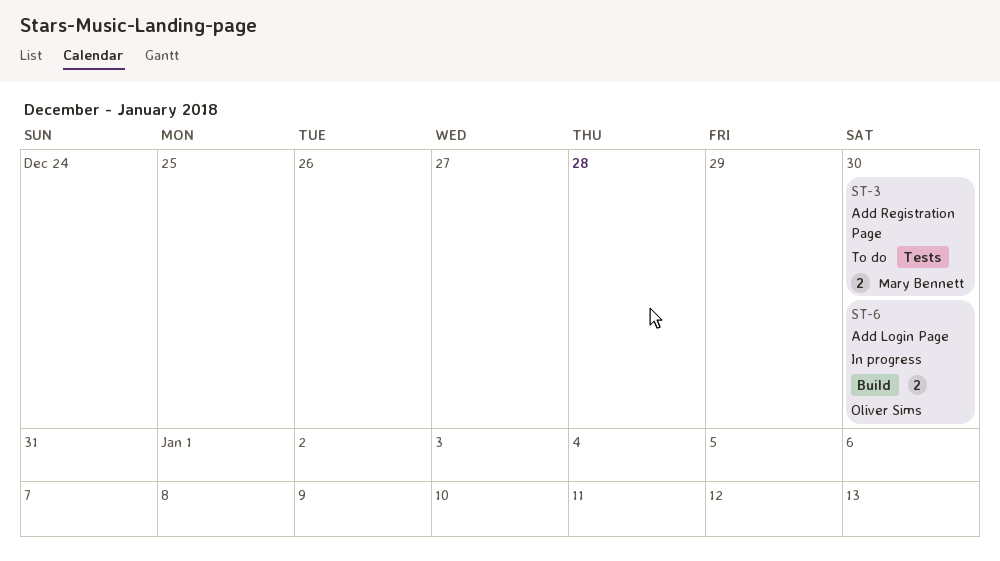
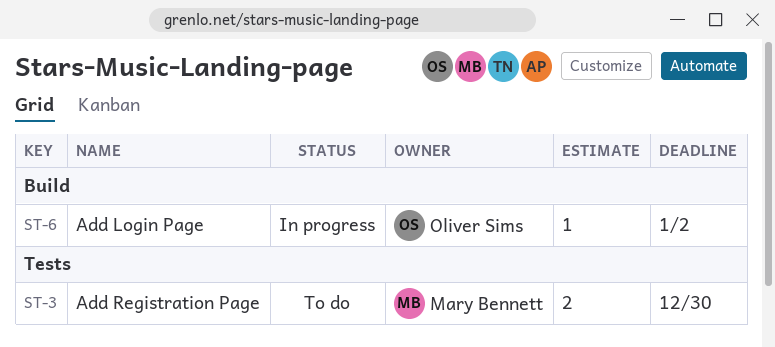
ST-6, estimate: 2 -> 1
ST-6, due: Dec 30 -> Jan 2

